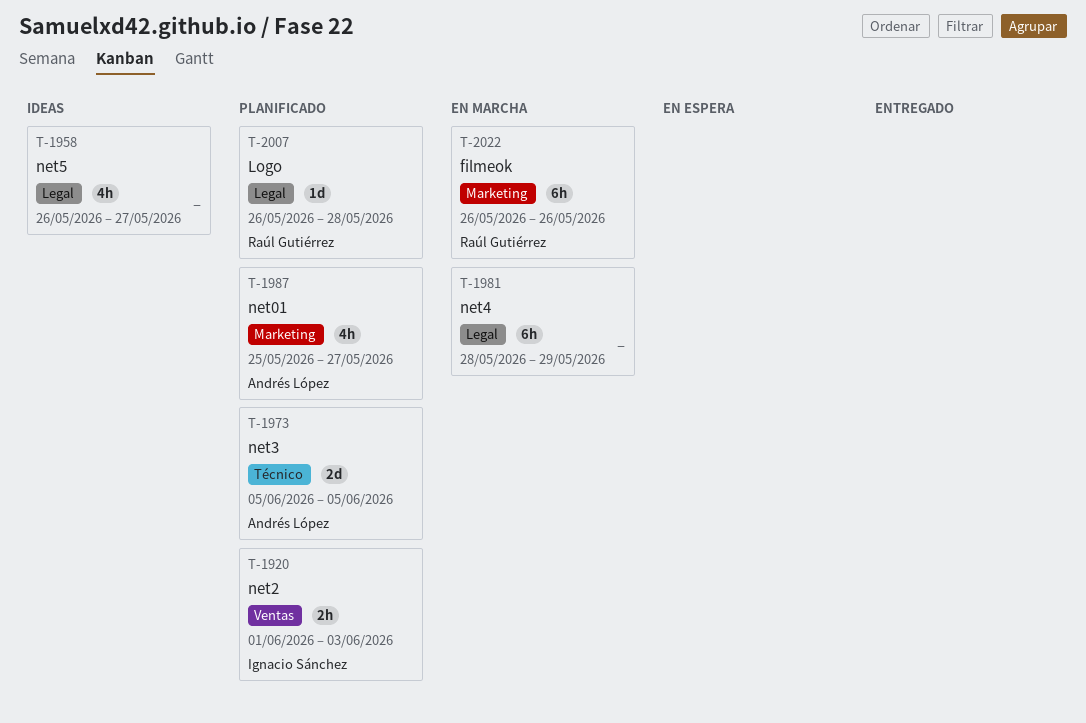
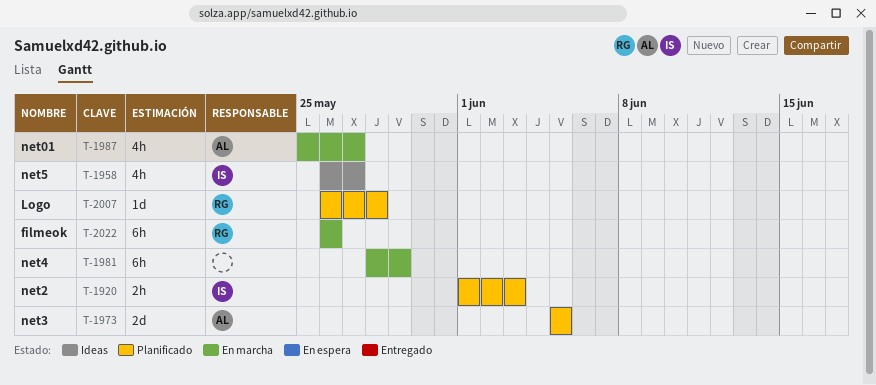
T-1958, owner: none -> Ignacio Sánchez
T-1987, status: Planificado -> En marcha

